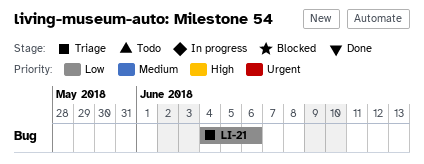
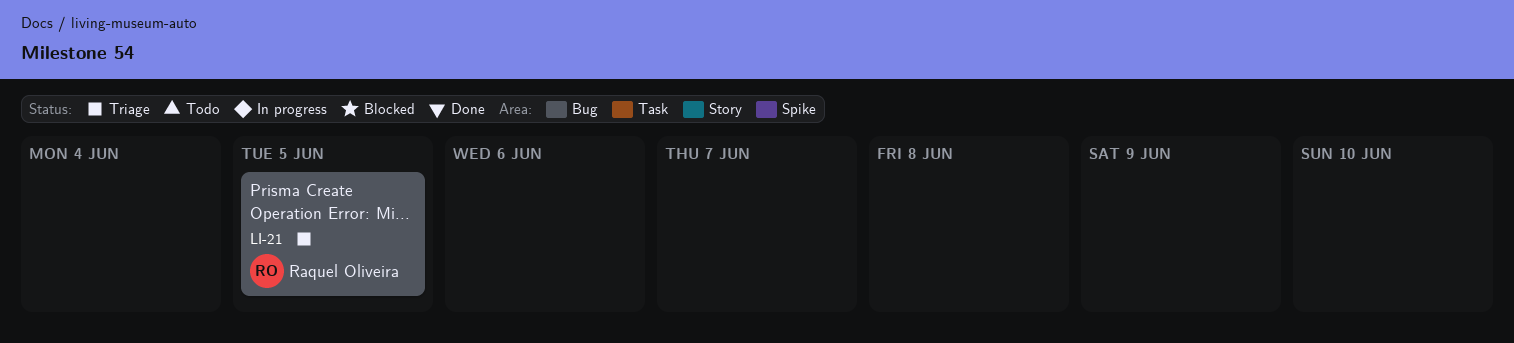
LI-21, due: Jun 6 -> Jun 5

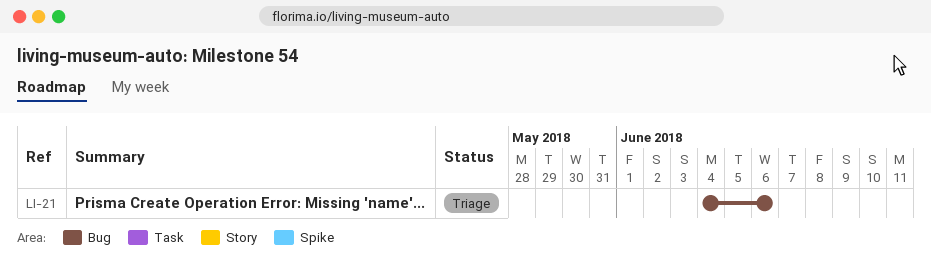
LI-21, due: Jun 5 -> Jun 6

